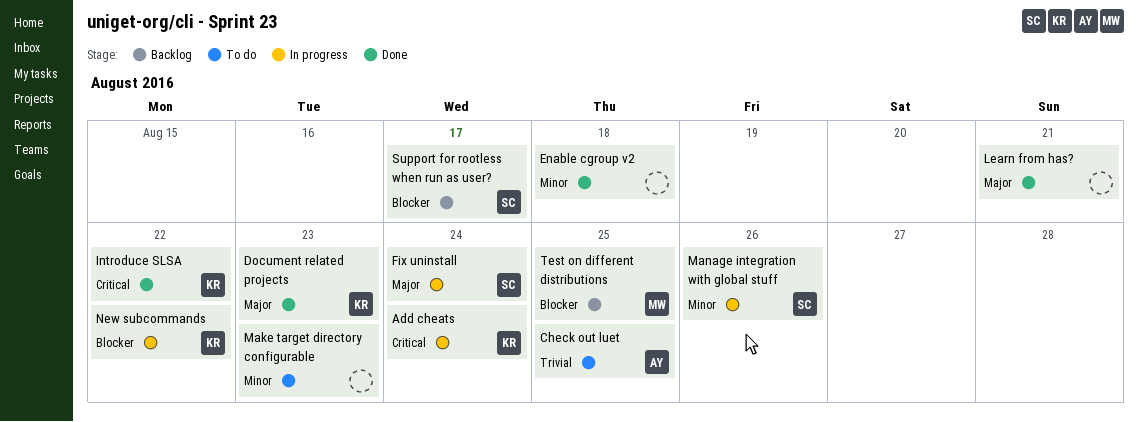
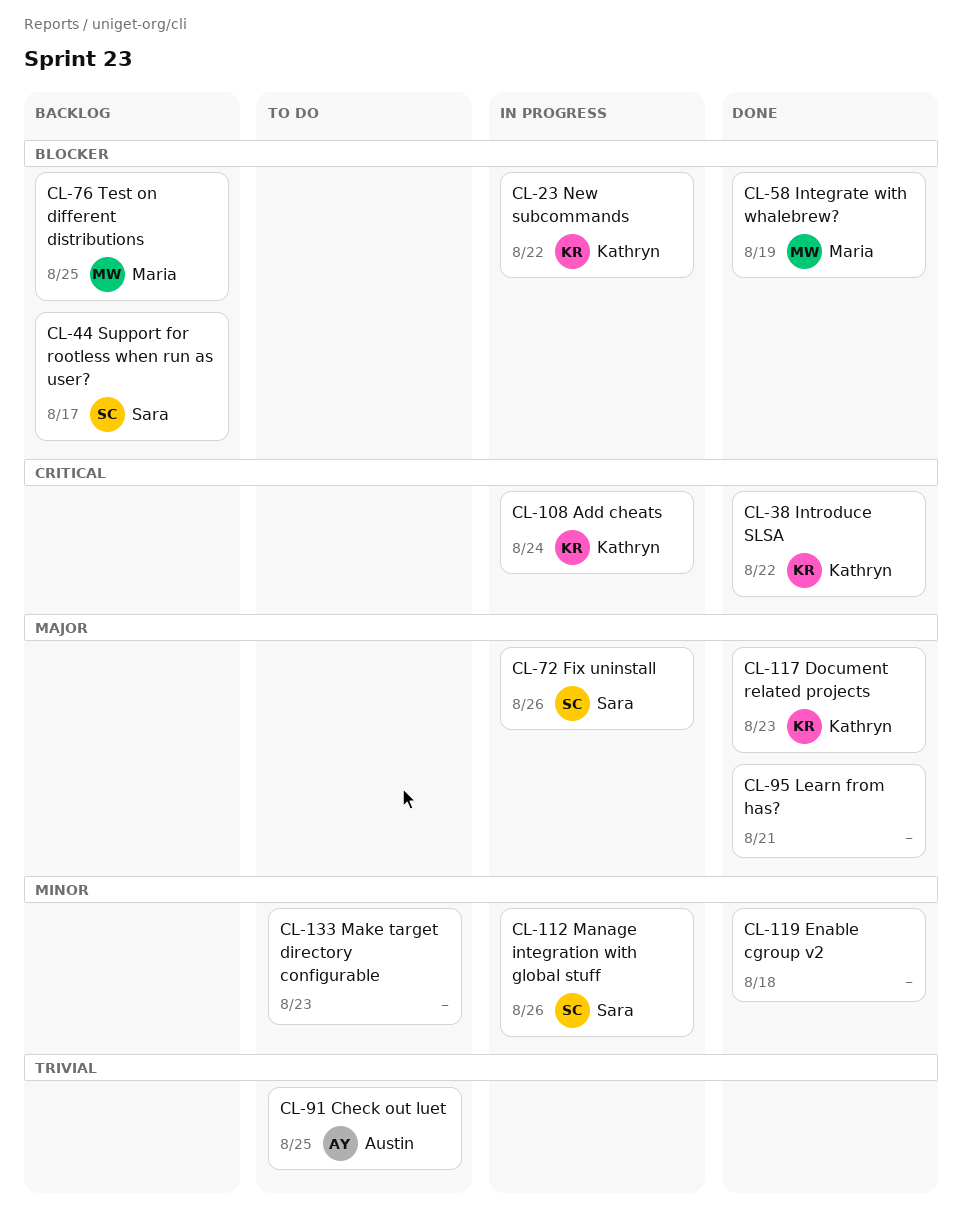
Fix uninstall, due: Aug 24 -> Aug 26
Integrate with whalebrew?: none -> present

